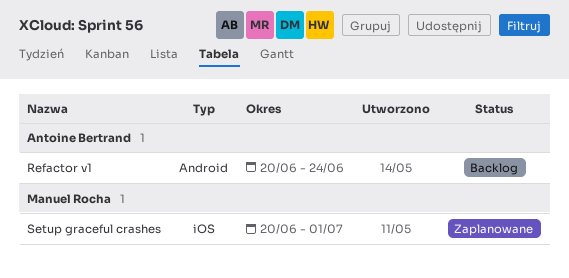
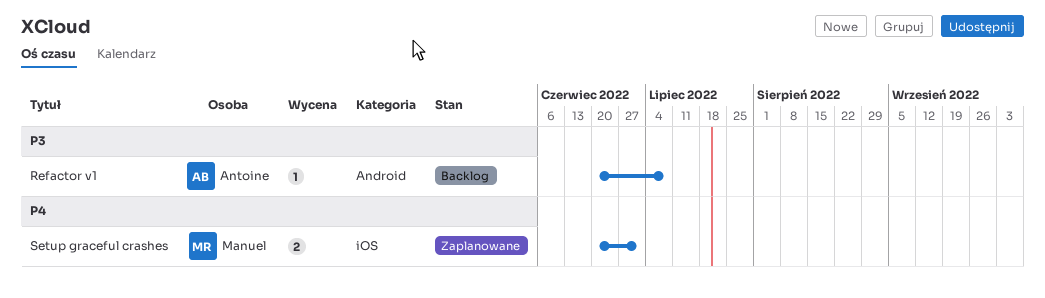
Refactor v1, due: Jun 24 -> Jul 8

